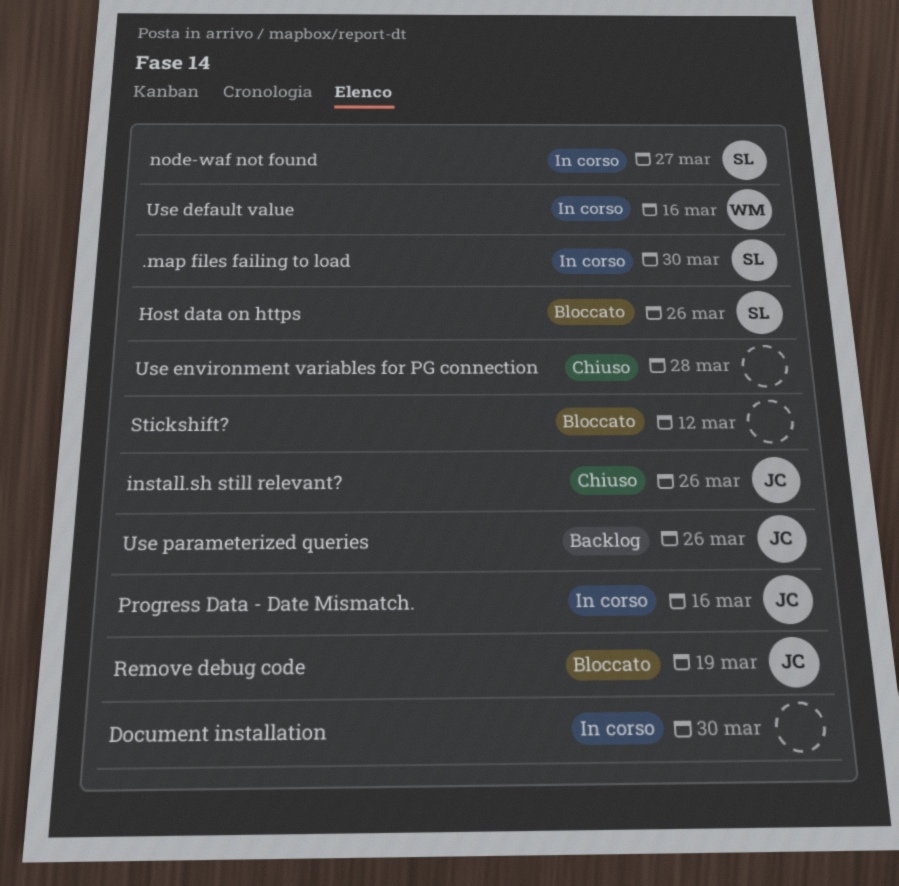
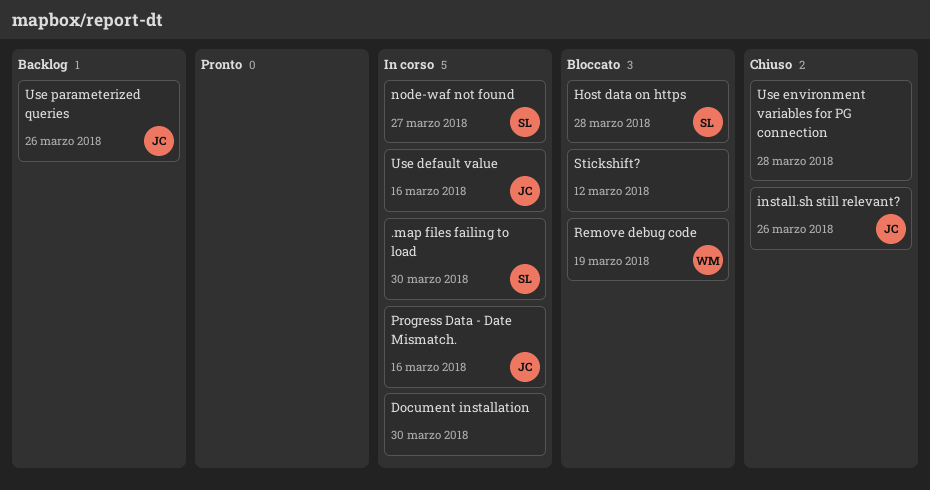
Host data on https, due: Mar 26 -> Mar 28
Remove debug code, owner: JC -> WM
Use default value, owner: WM -> JC

